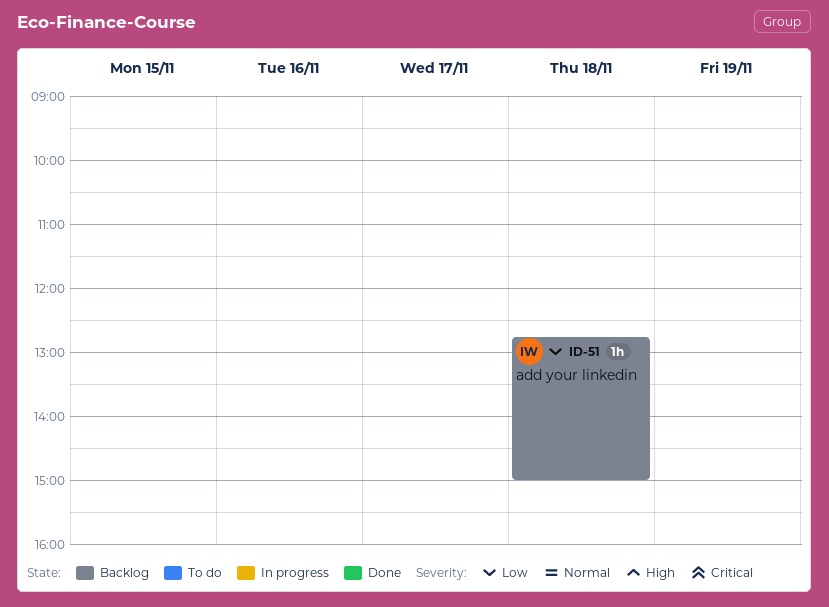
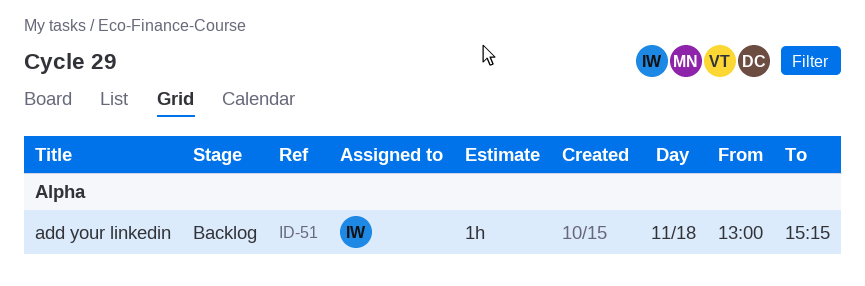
ID-51, begins: 12:45 -> 13:00
ID-51, ends: 15:00 -> 15:15

